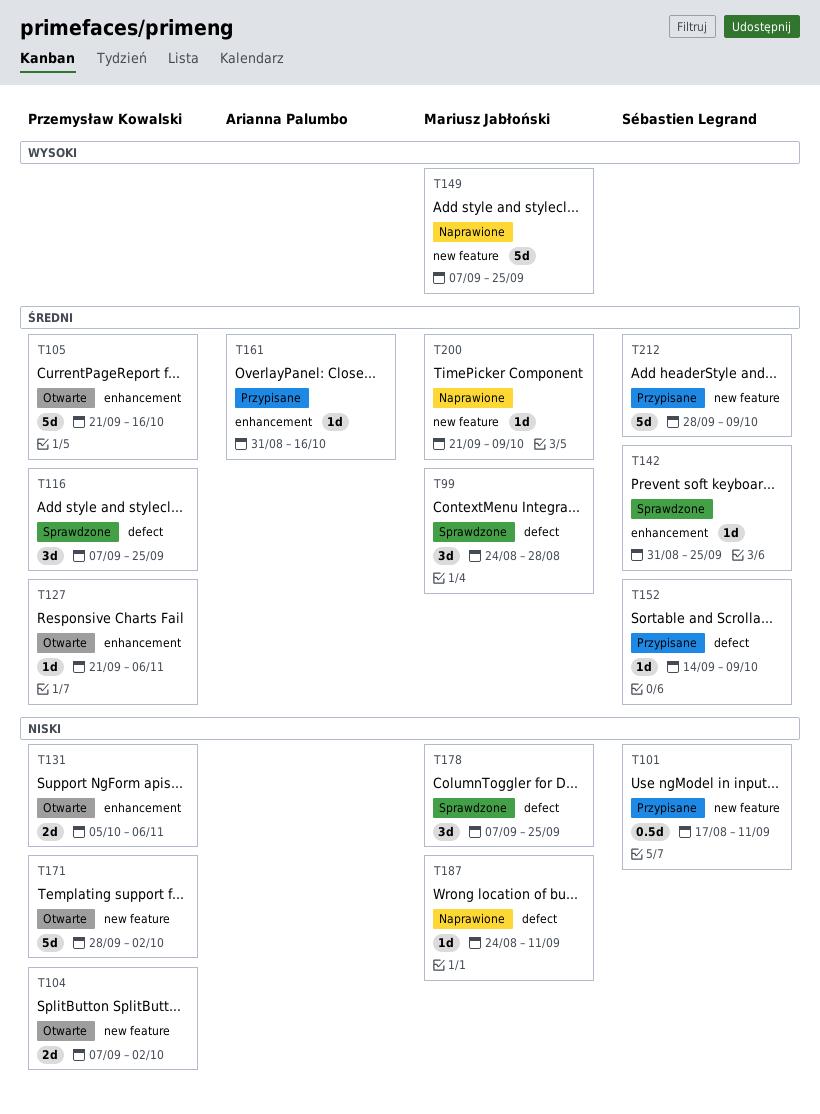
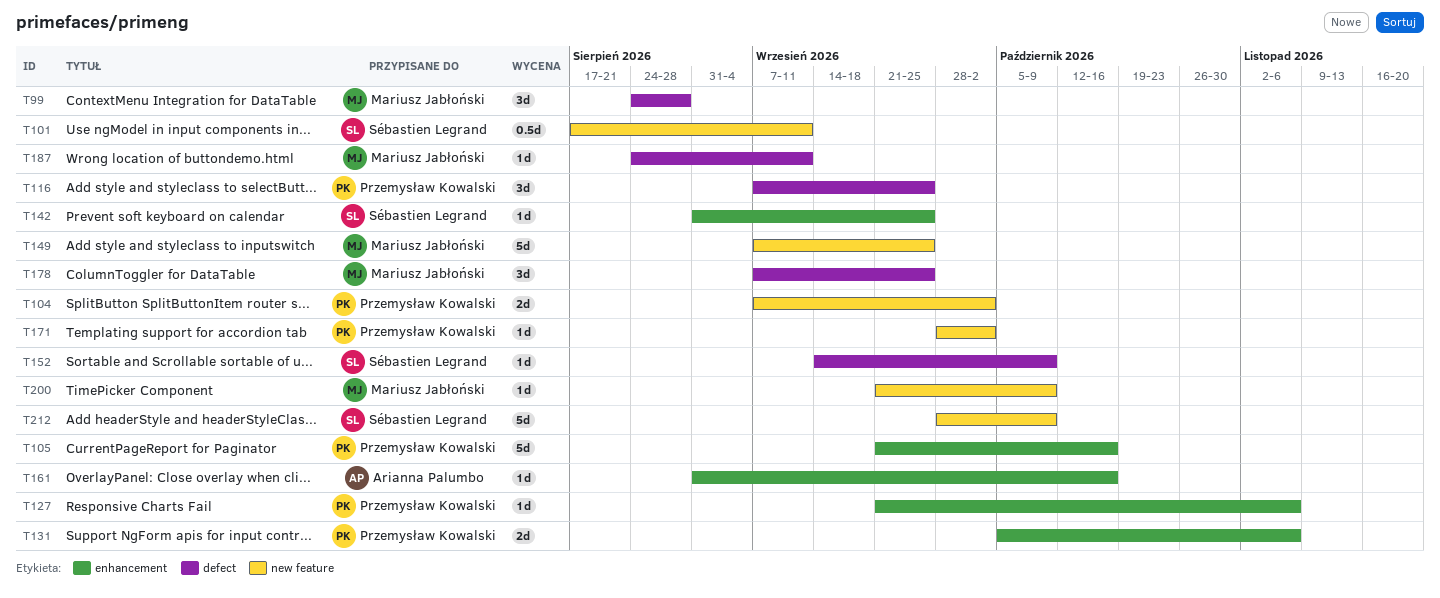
T171, estimate: 5d -> 1d

